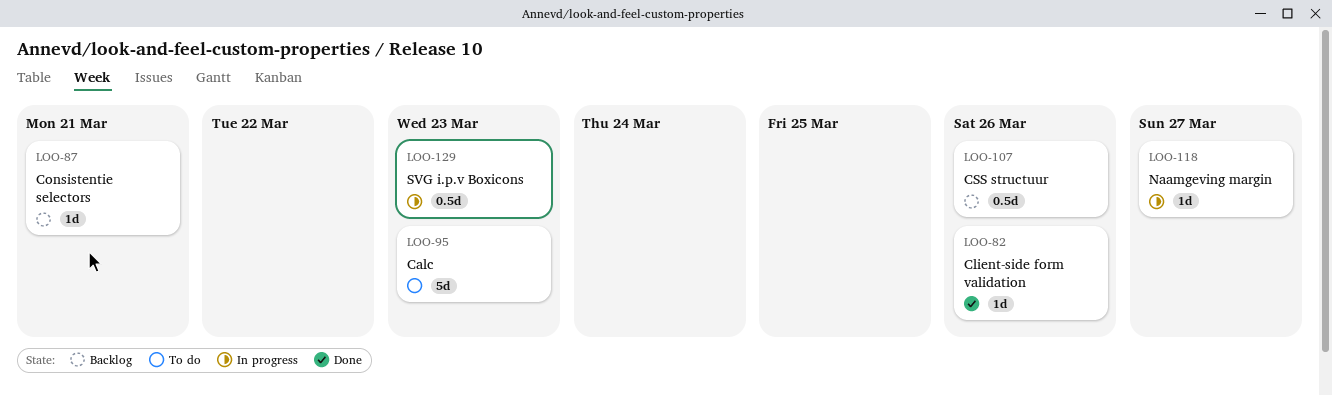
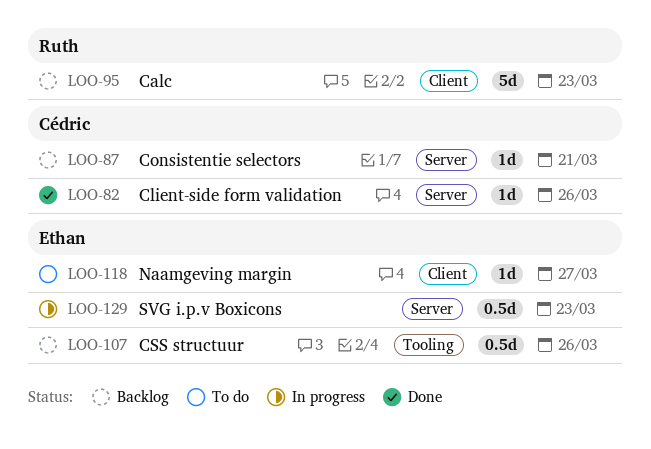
LOO-95, status: To do -> Backlog
LOO-118, status: In progress -> To do

